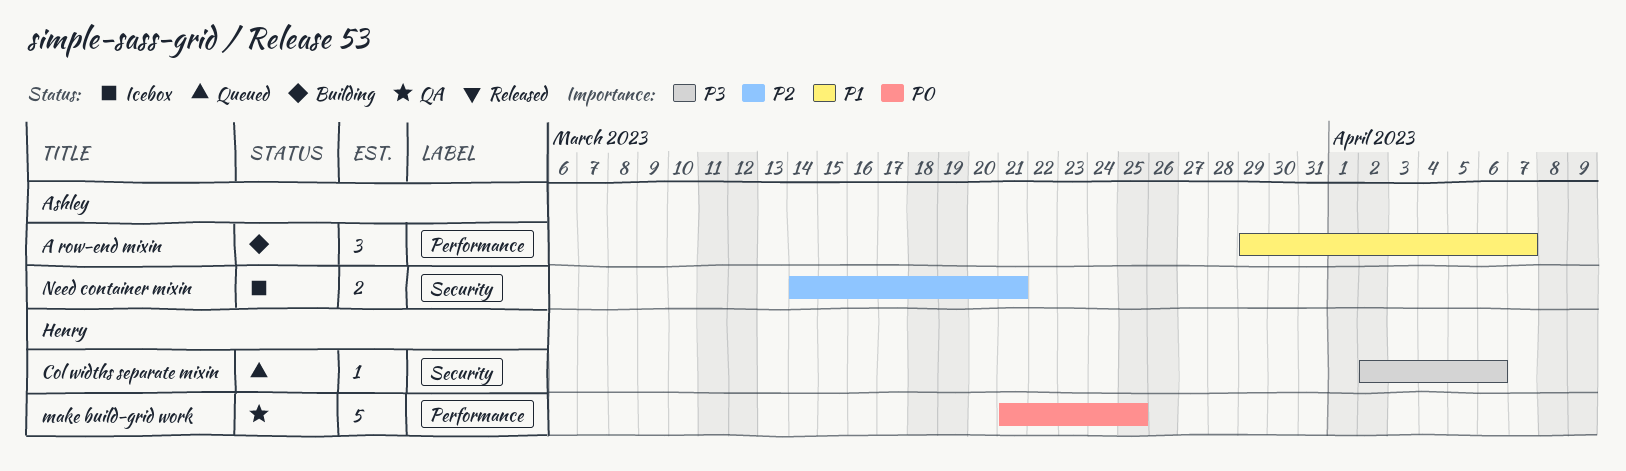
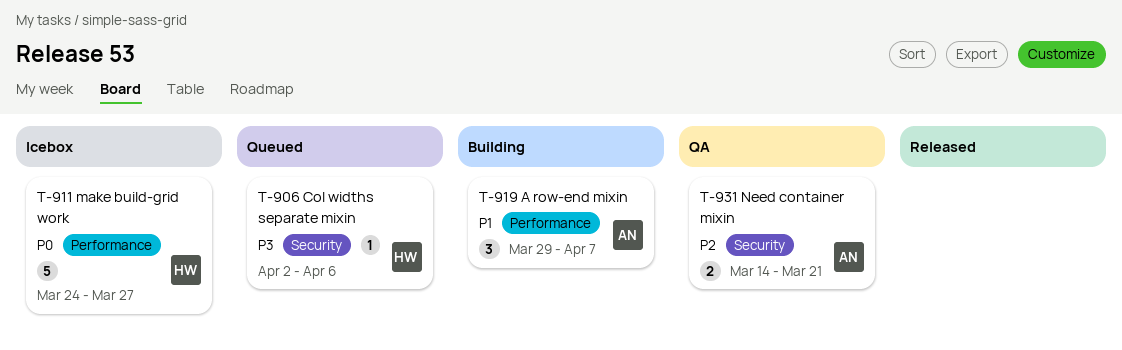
make build-grid work, status: QA -> Icebox
make build-grid work, start: Mar 21 -> Mar 24
make build-grid work, due: Mar 25 -> Mar 27
Need container mixin, status: Icebox -> QA

